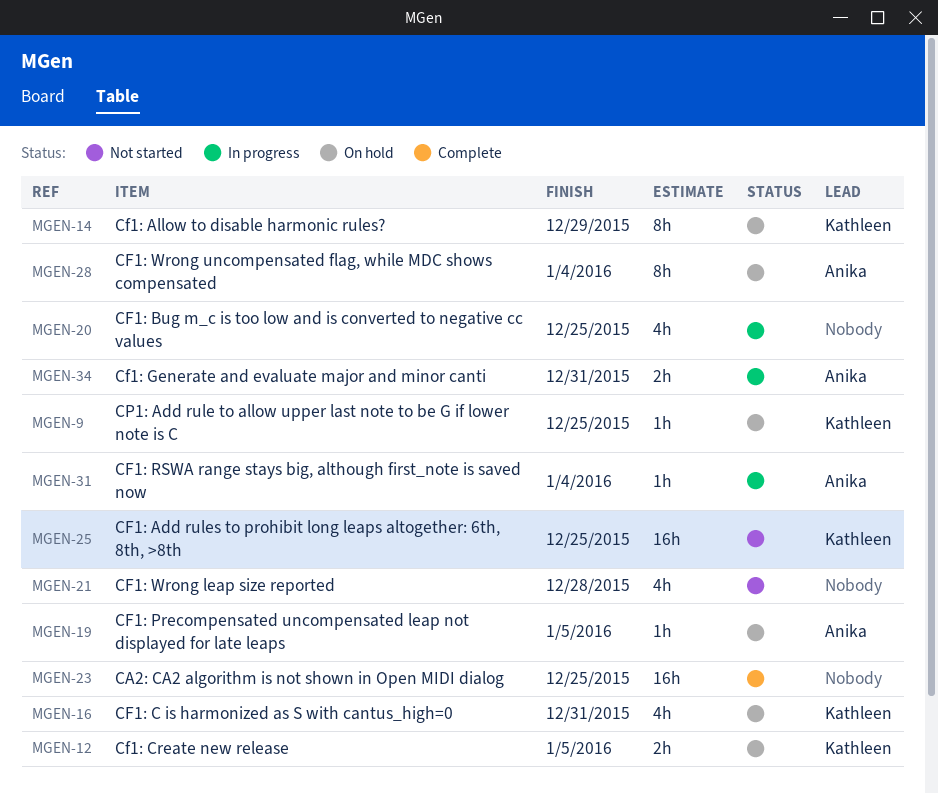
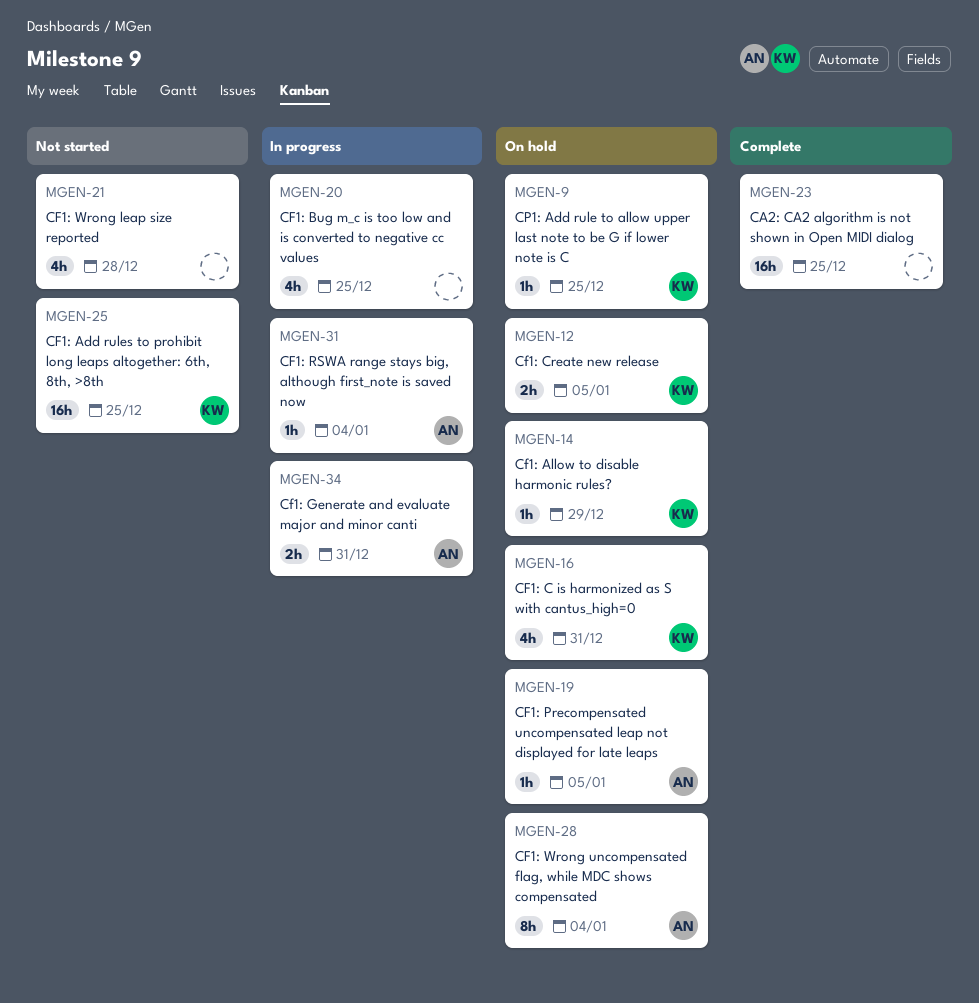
MGEN-14, estimate: 8h -> 1h

